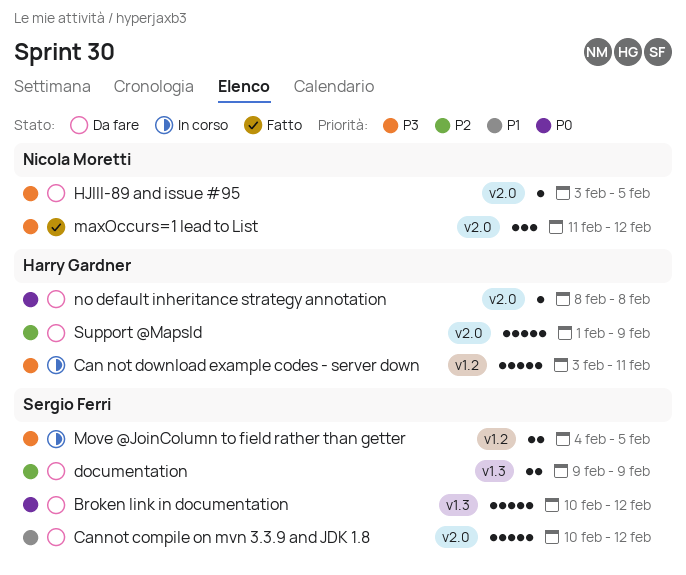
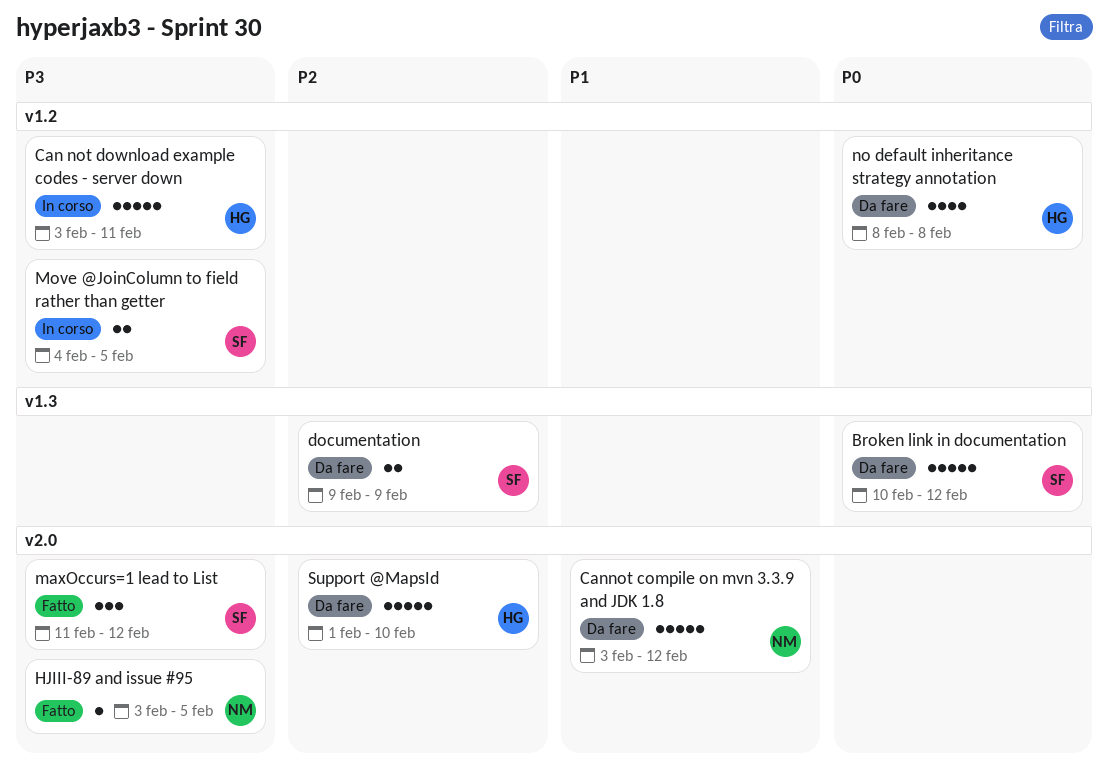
Cannot compile on mvn 3.3.9 and JDK 1.8, owner: Sergio Ferri -> Nicola Moretti
Cannot compile on mvn 3.3.9 and JDK 1.8, start: Feb 10 -> Feb 3
HJIII-89 and issue #95, status: Da fare -> Fatto
maxOccurs=1 lead to List, owner: Nicola Moretti -> Sergio Ferri
no default inheritance strategy annotation, label: v2.0 -> v1.2
no default inheritance strategy annotation, estimate: 1 -> 4
Support @MapsId, due: Feb 9 -> Feb 10

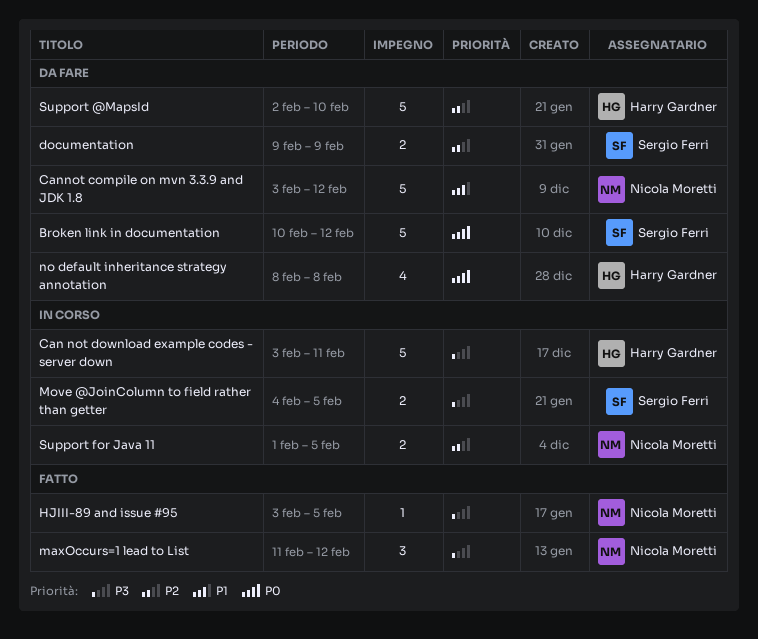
maxOccurs=1 lead to List, owner: Sergio Ferri -> Nicola Moretti
Support @MapsId, start: Feb 1 -> Feb 2
Support for Java 11: none -> present

